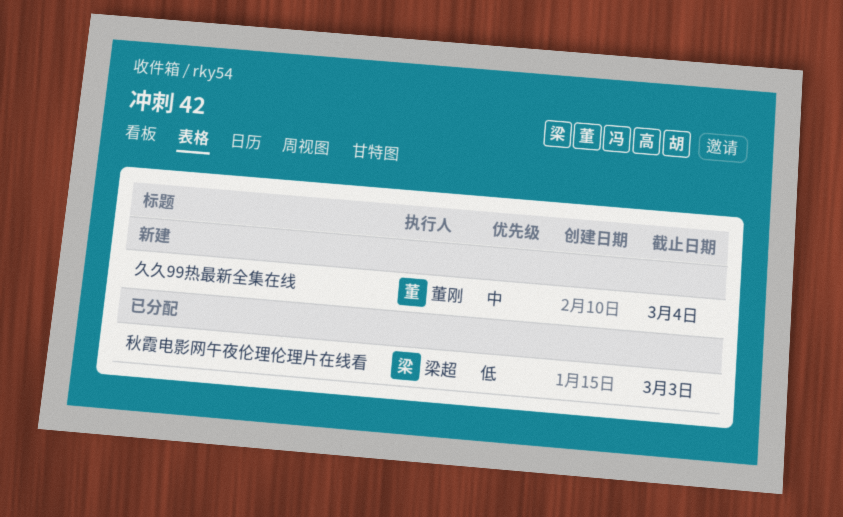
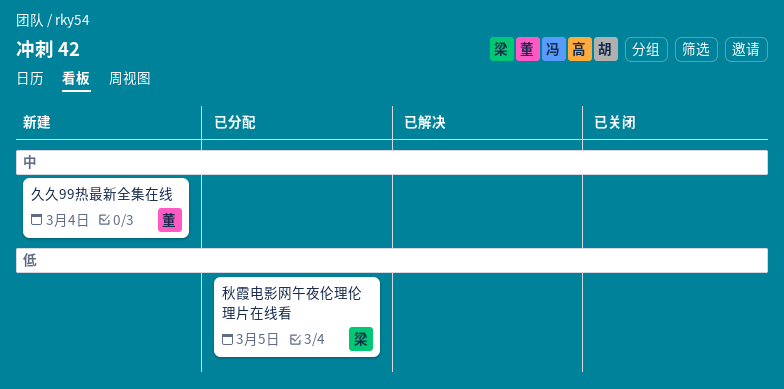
秋霞电影网午夜伦理伦理片在线看, due: Mar 3 -> Mar 5

